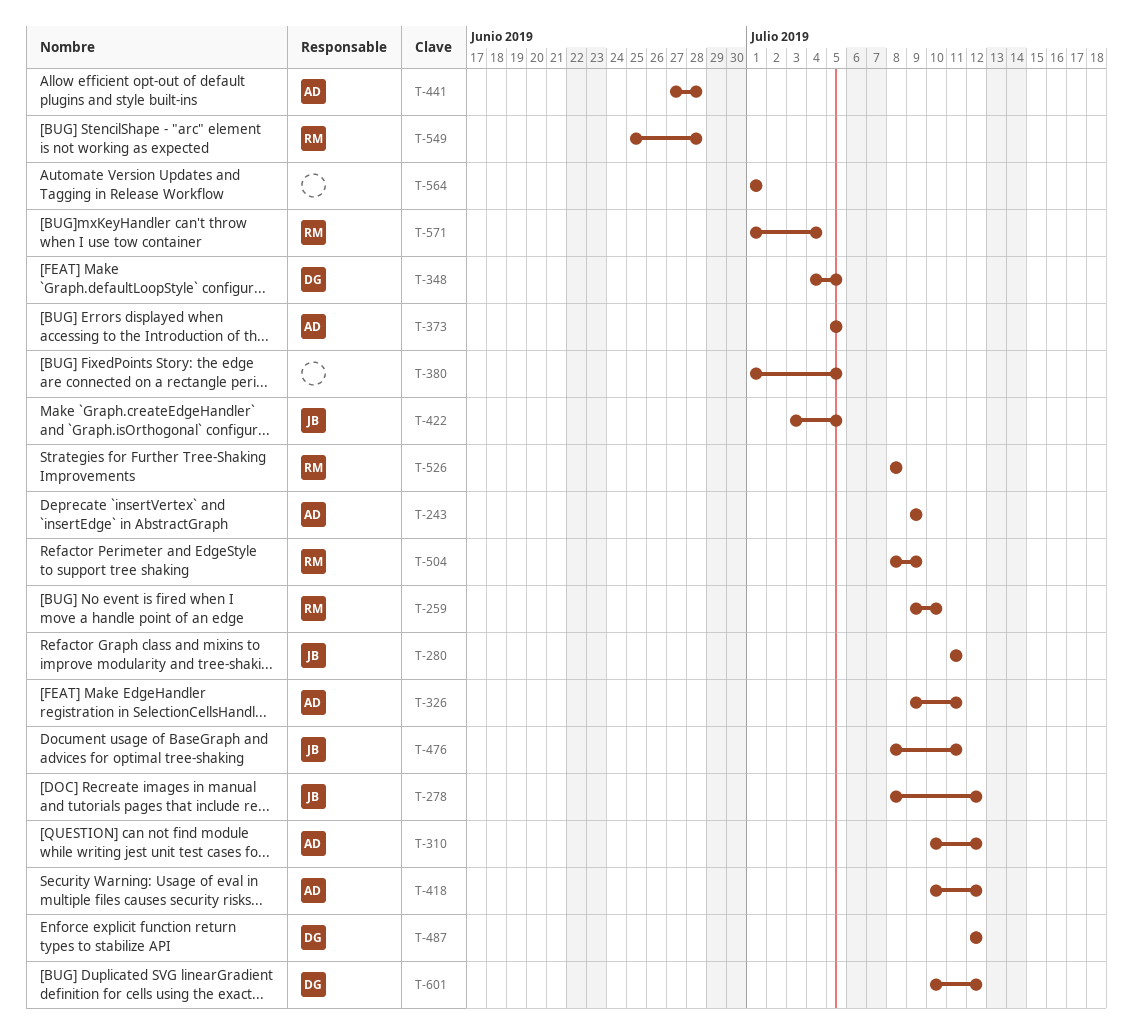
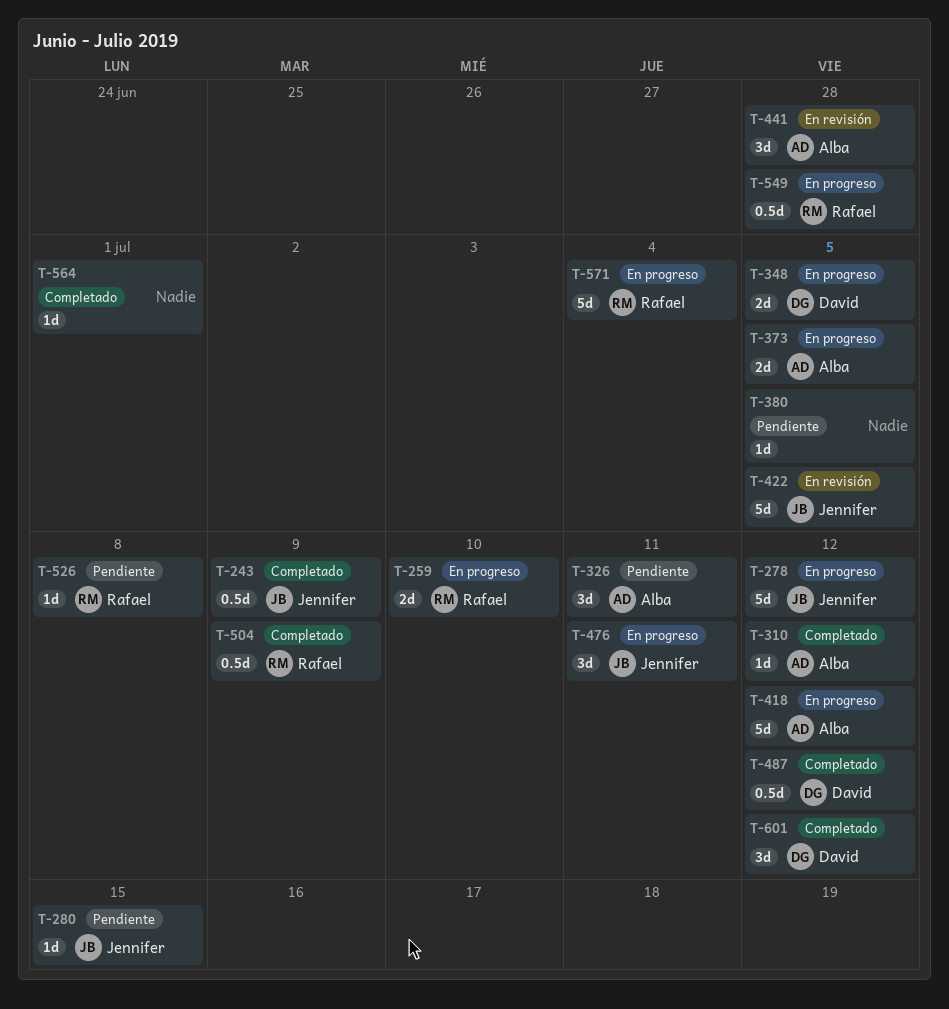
T-243, owner: Alba -> Jennifer
T-280, due: Jul 11 -> Jul 15

